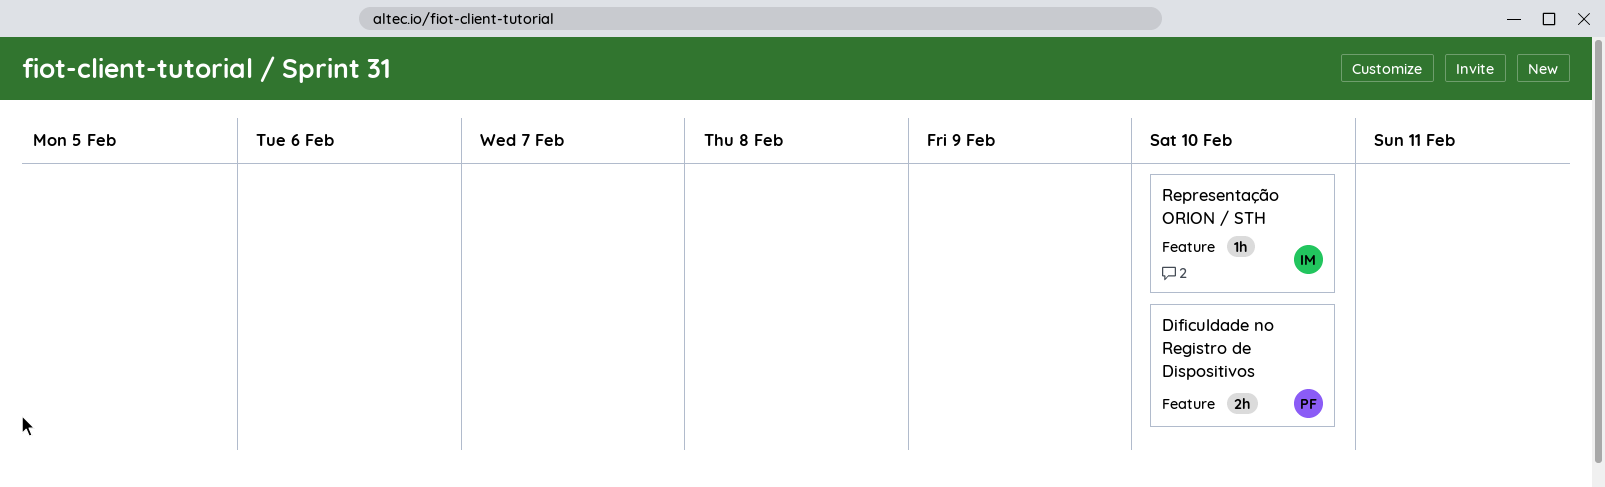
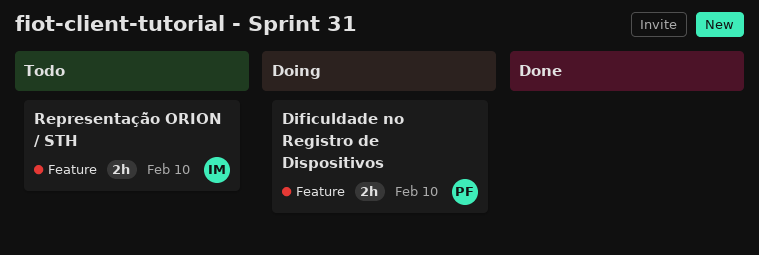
Representação ORION / STH, estimate: 1h -> 2h

